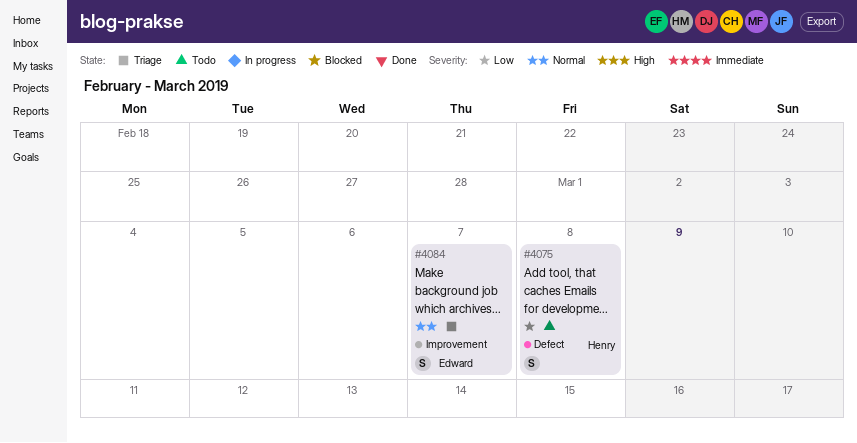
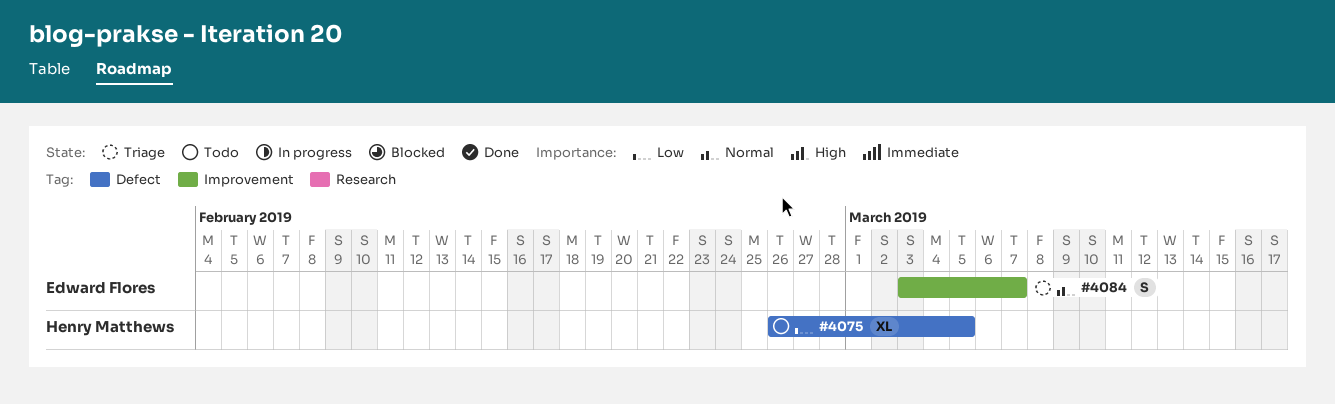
#4075, estimate: S -> XL
#4075, due: Mar 8 -> Mar 5

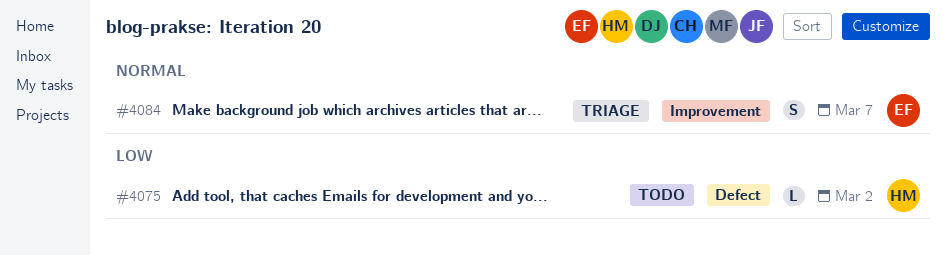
#4075, estimate: XL -> L
#4075, due: Mar 5 -> Mar 2

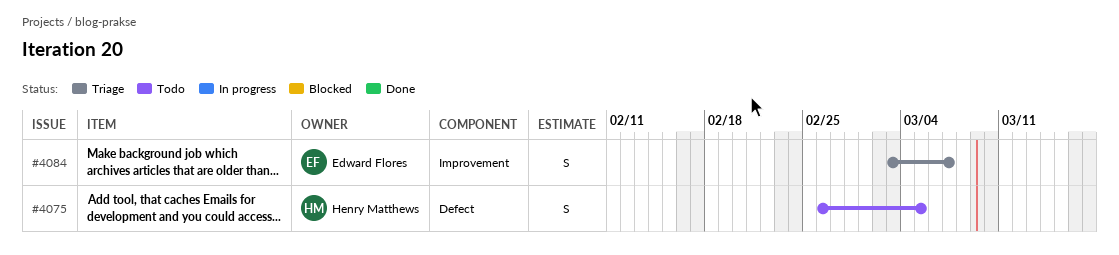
#4075, estimate: L -> S
#4075, due: Mar 2 -> Mar 5

